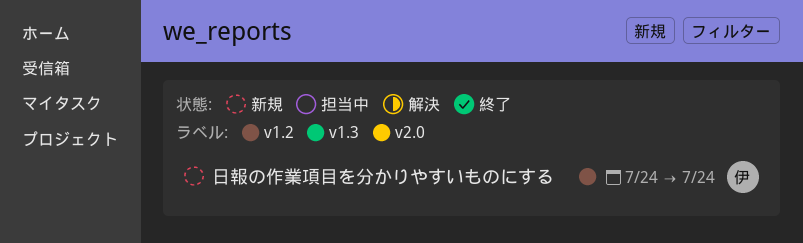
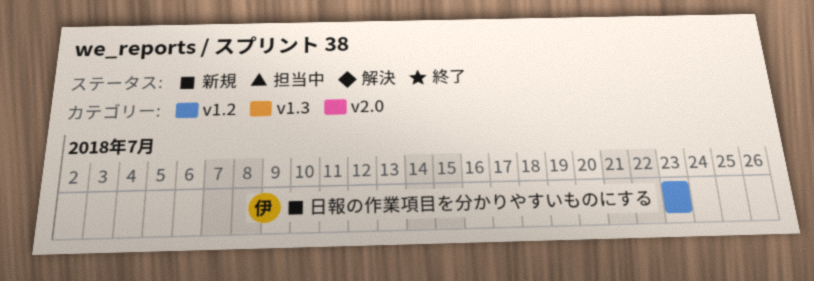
日報の作業項目を分かりやすいものにする, start: Jul 24 -> Jul 23
日報の作業項目を分かりやすいものにする, due: Jul 24 -> Jul 23

